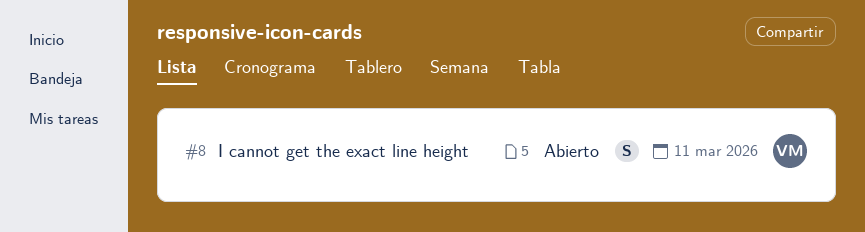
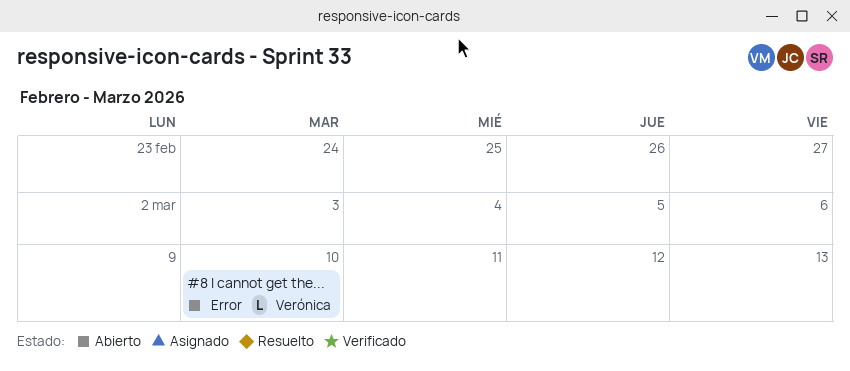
#8, estimate: S -> L
#8, due: Mar 11 -> Mar 10

